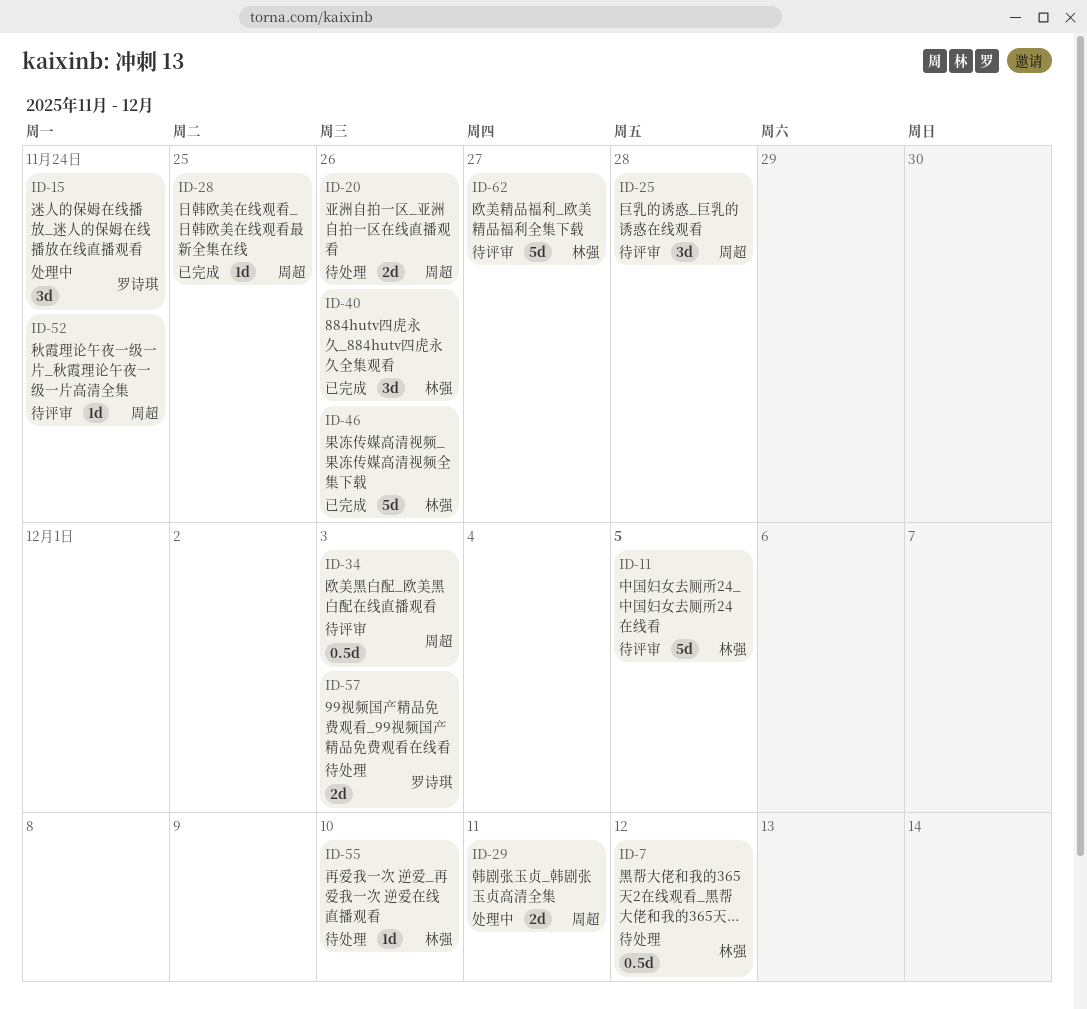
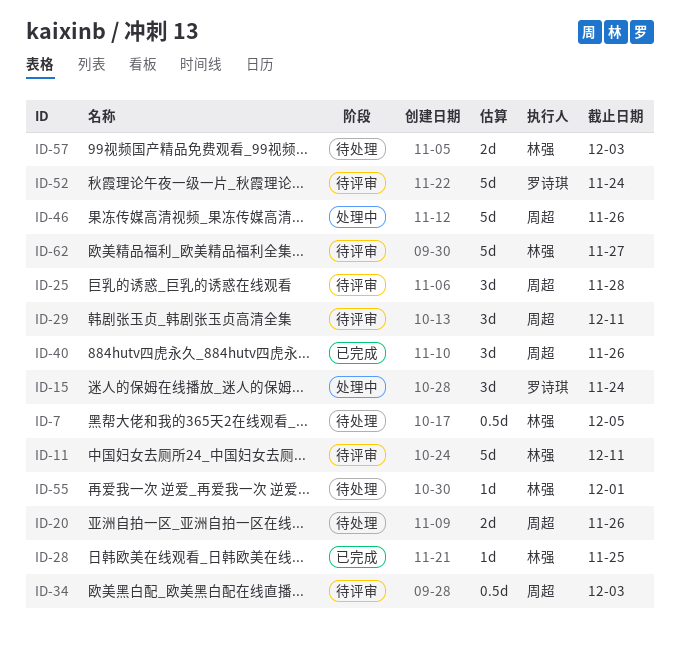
ID-7, due: Dec 12 -> Dec 5
ID-11, due: Dec 5 -> Dec 11
ID-28, owner: 周超 -> 林强
ID-29, status: 处理中 -> 待评审
ID-29, estimate: 2d -> 3d
ID-40, owner: 林强 -> 周超
ID-46, status: 已完成 -> 处理中
ID-46, owner: 林强 -> 周超
ID-52, owner: 周超 -> 罗诗琪
ID-52, estimate: 1d -> 5d
ID-55, due: Dec 10 -> Dec 1
ID-57, owner: 罗诗琪 -> 林强

